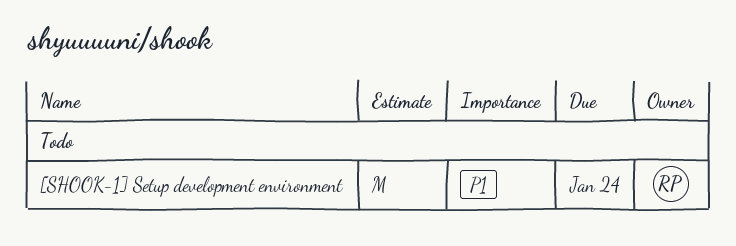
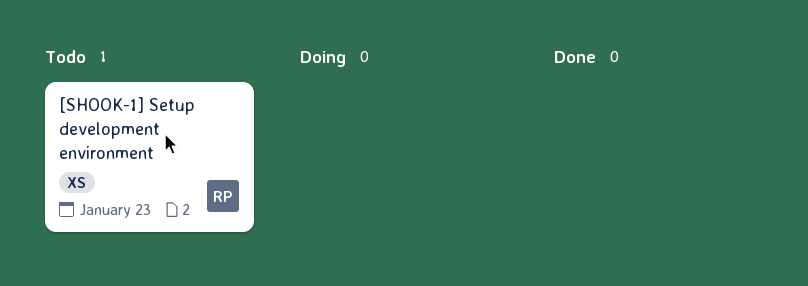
[SHOOK-1] Setup development environment, estimate: M -> XS
[SHOOK-1] Setup development environment, due: Jan 24 -> Jan 23

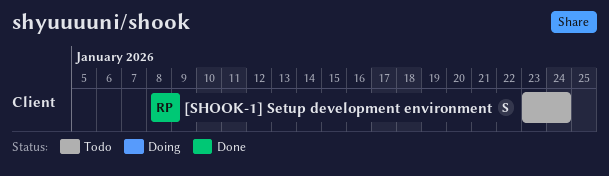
[SHOOK-1] Setup development environment, estimate: XS -> S
[SHOOK-1] Setup development environment, due: Jan 23 -> Jan 24

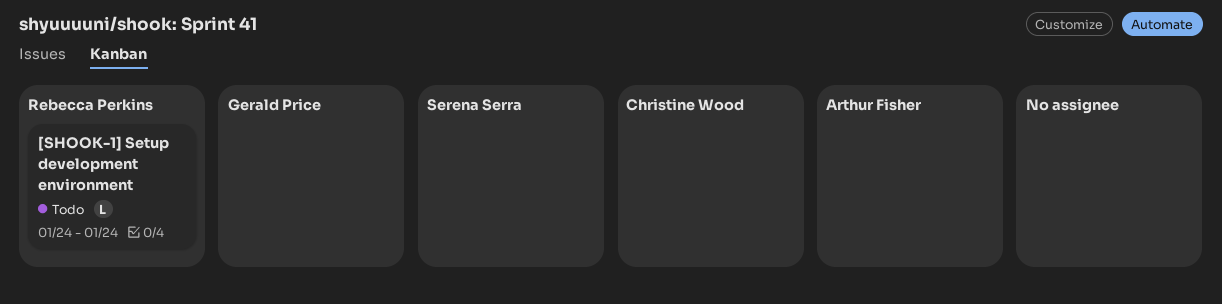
[SHOOK-1] Setup development environment, estimate: S -> L
[SHOOK-1] Setup development environment, start: Jan 23 -> Jan 24

